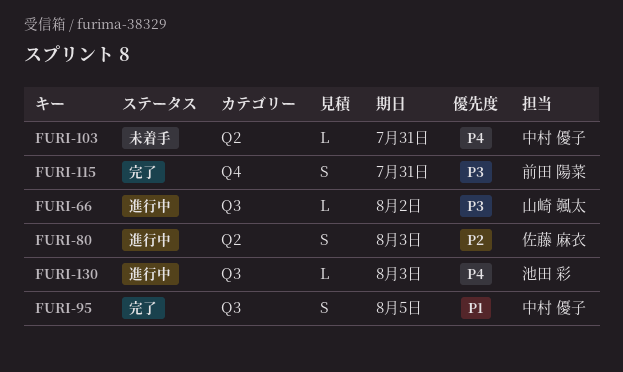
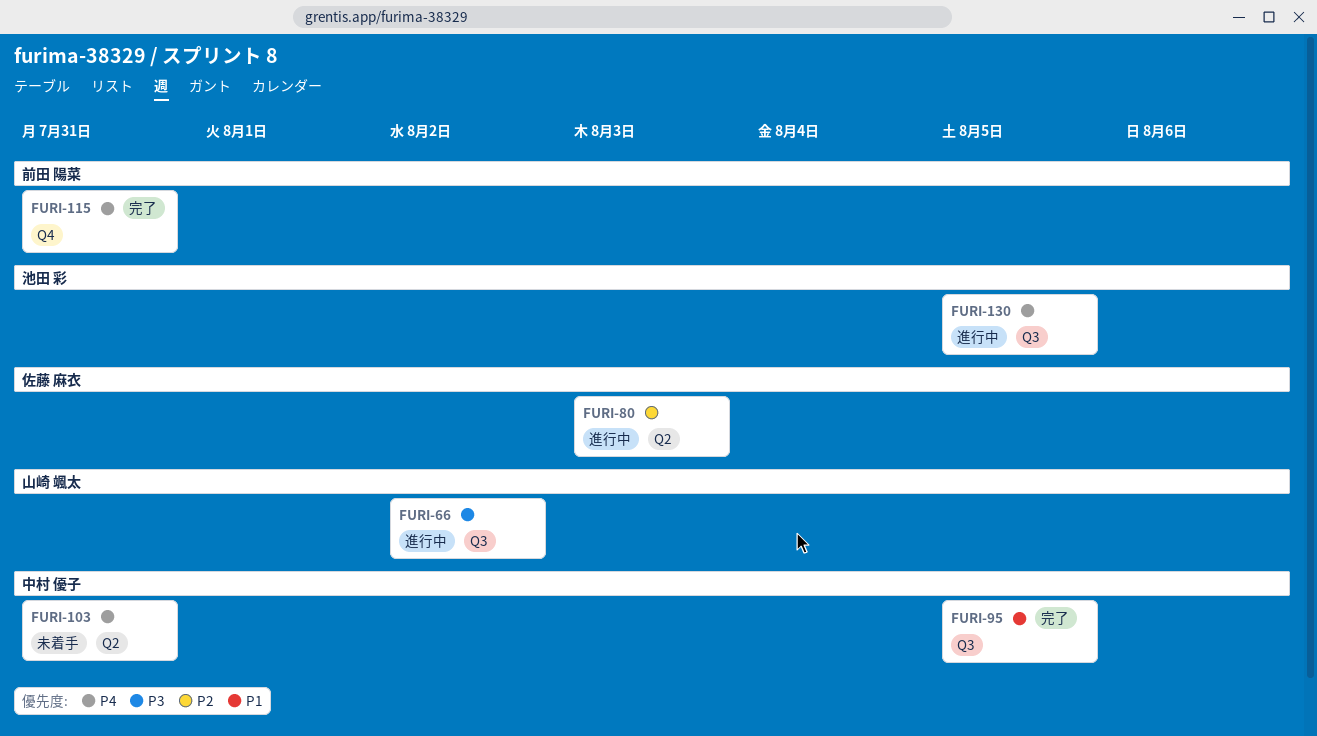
FURI-115, priority: P3 -> P4
FURI-130, due: Aug 3 -> Aug 5

